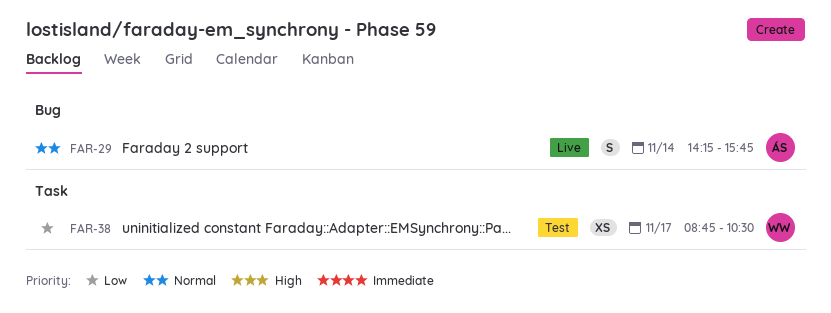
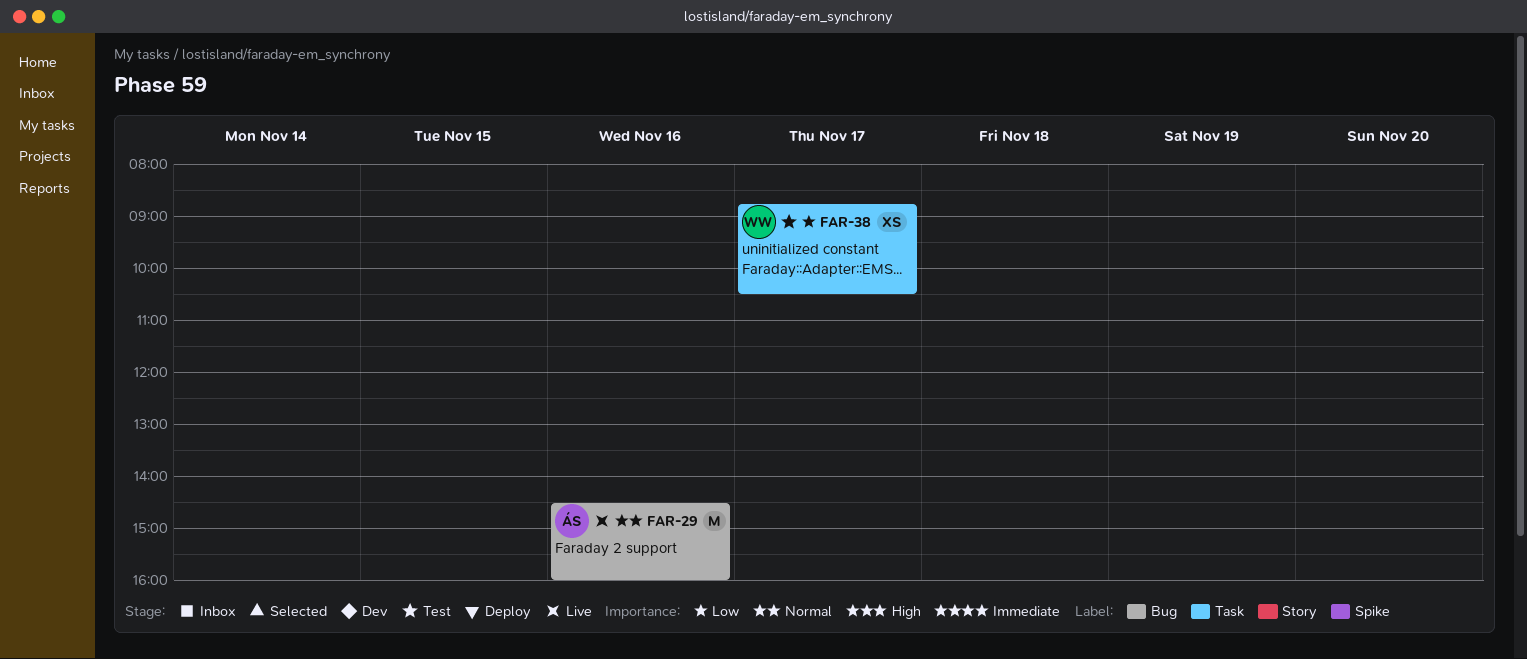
FAR-29, estimate: S -> M
FAR-29, day: Nov 14 -> Nov 16
FAR-29, begins: 14:15 -> 14:30
FAR-29, ends: 15:45 -> 16:00

